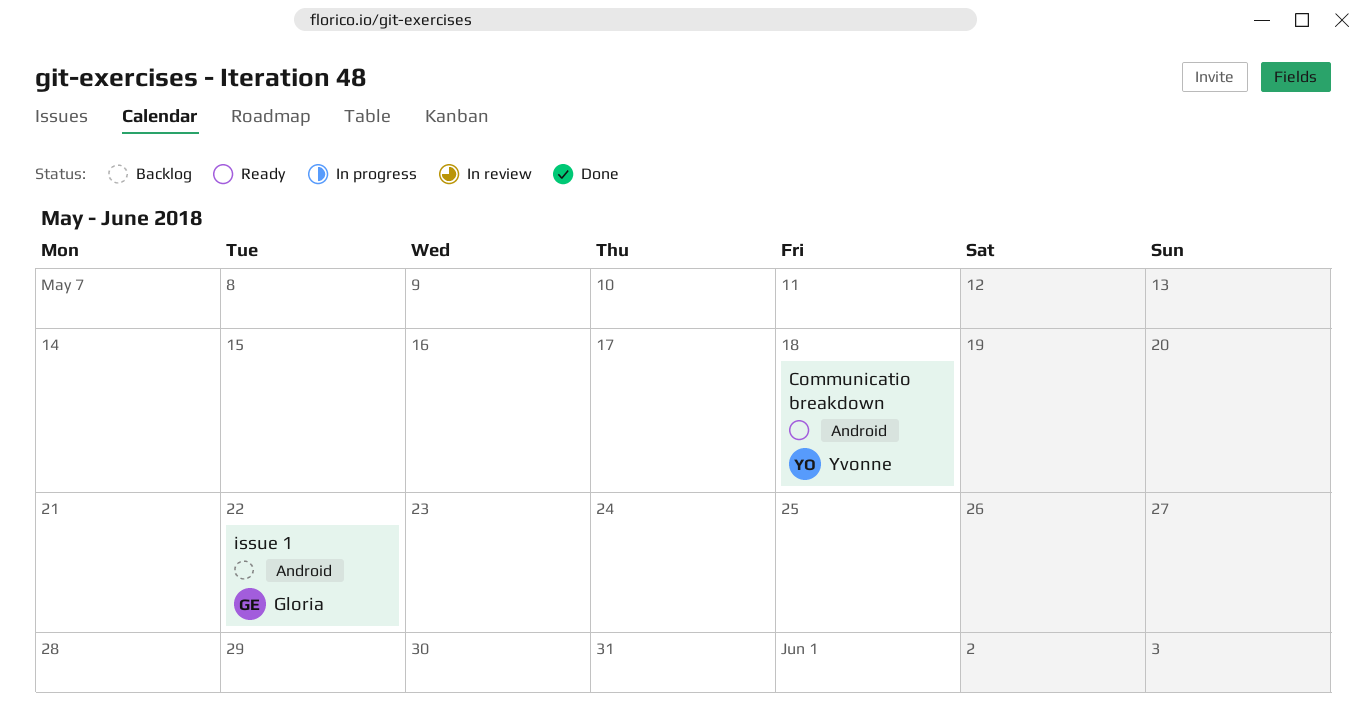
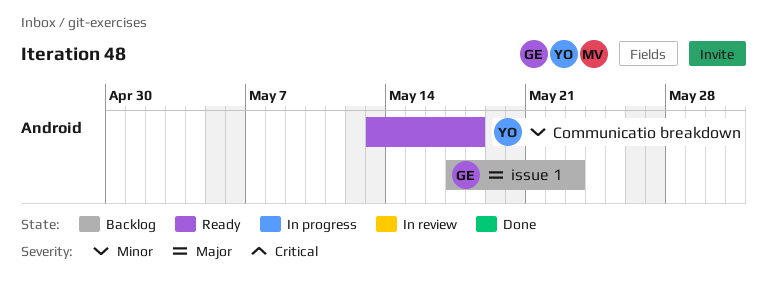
issue 1, due: May 22 -> May 23

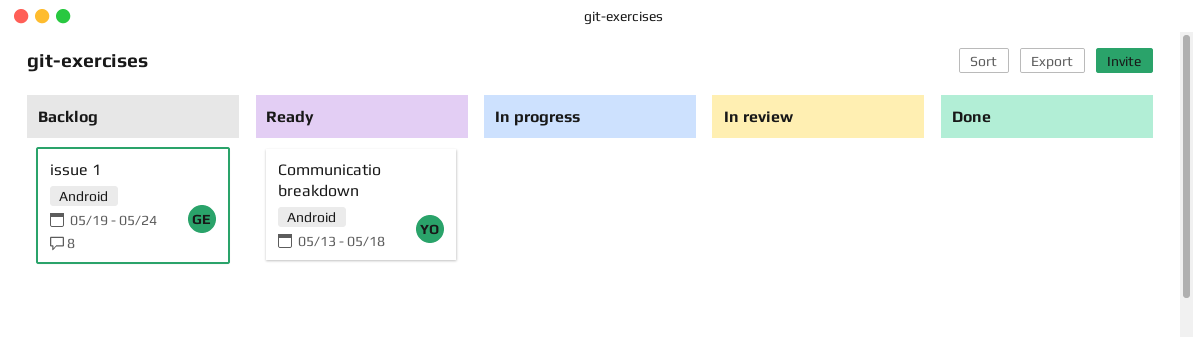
issue 1, start: May 17 -> May 19
issue 1, due: May 23 -> May 24

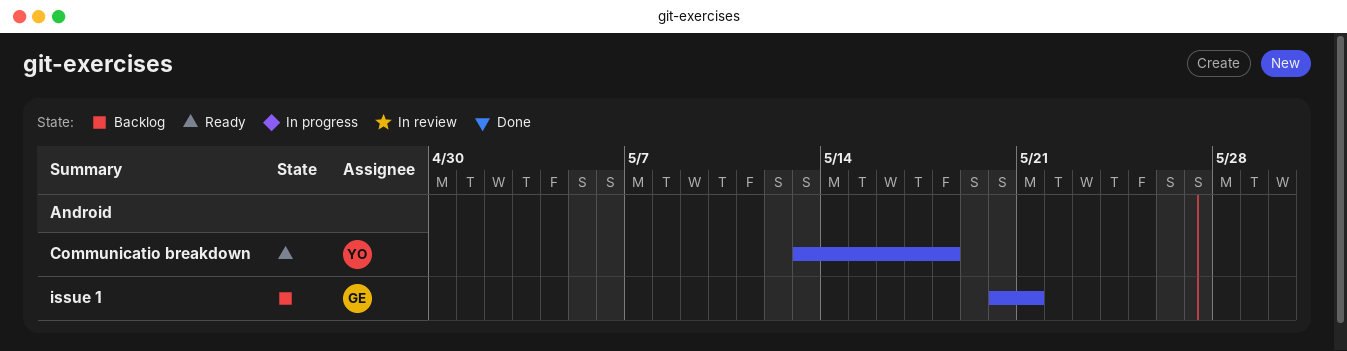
issue 1, start: May 19 -> May 20
issue 1, due: May 24 -> May 21

